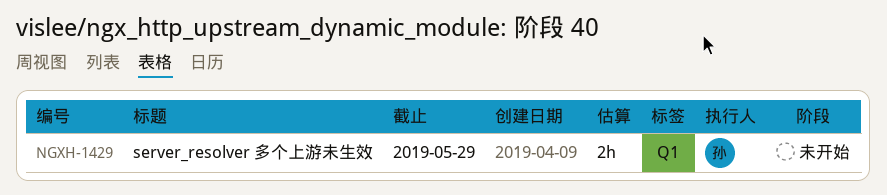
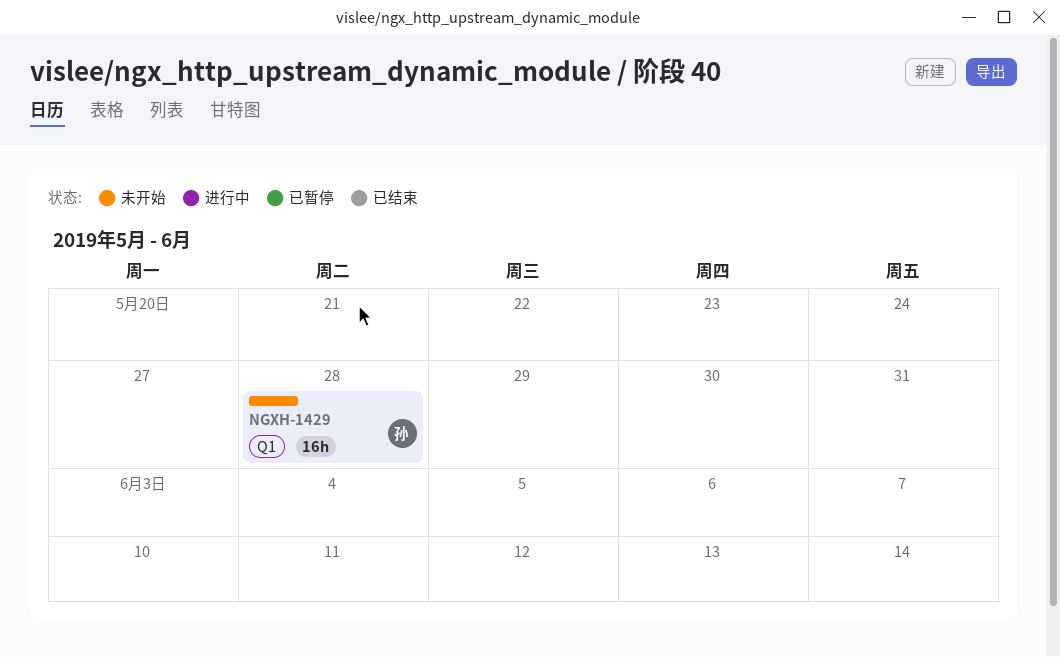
NGXH-1429, estimate: 2h -> 16h
NGXH-1429, due: May 29 -> May 28

